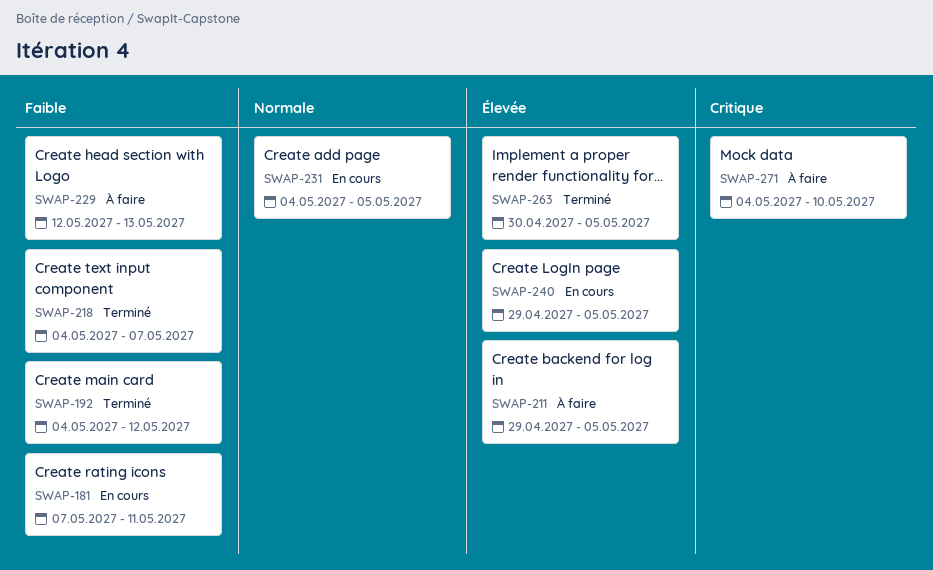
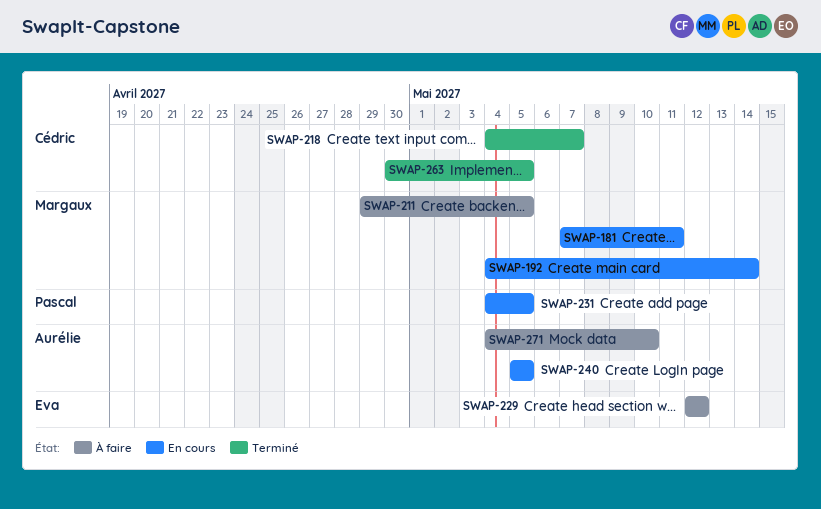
SWAP-192, status: Terminé -> En cours
SWAP-192, due: May 12 -> May 14
SWAP-229, due: May 13 -> May 12
SWAP-240, start: Apr 29 -> May 5

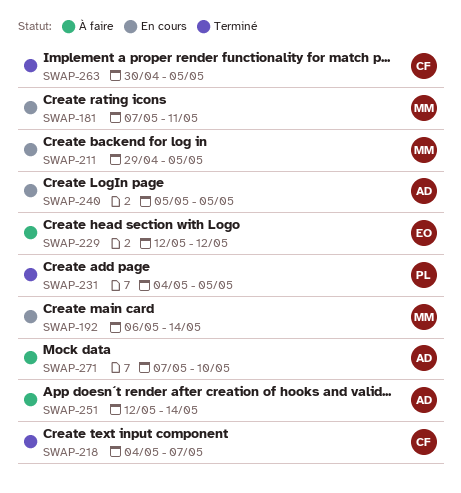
SWAP-192, start: May 4 -> May 6
SWAP-211, status: À faire -> En cours
SWAP-231, status: En cours -> Terminé
SWAP-251: none -> present
SWAP-271, start: May 4 -> May 7

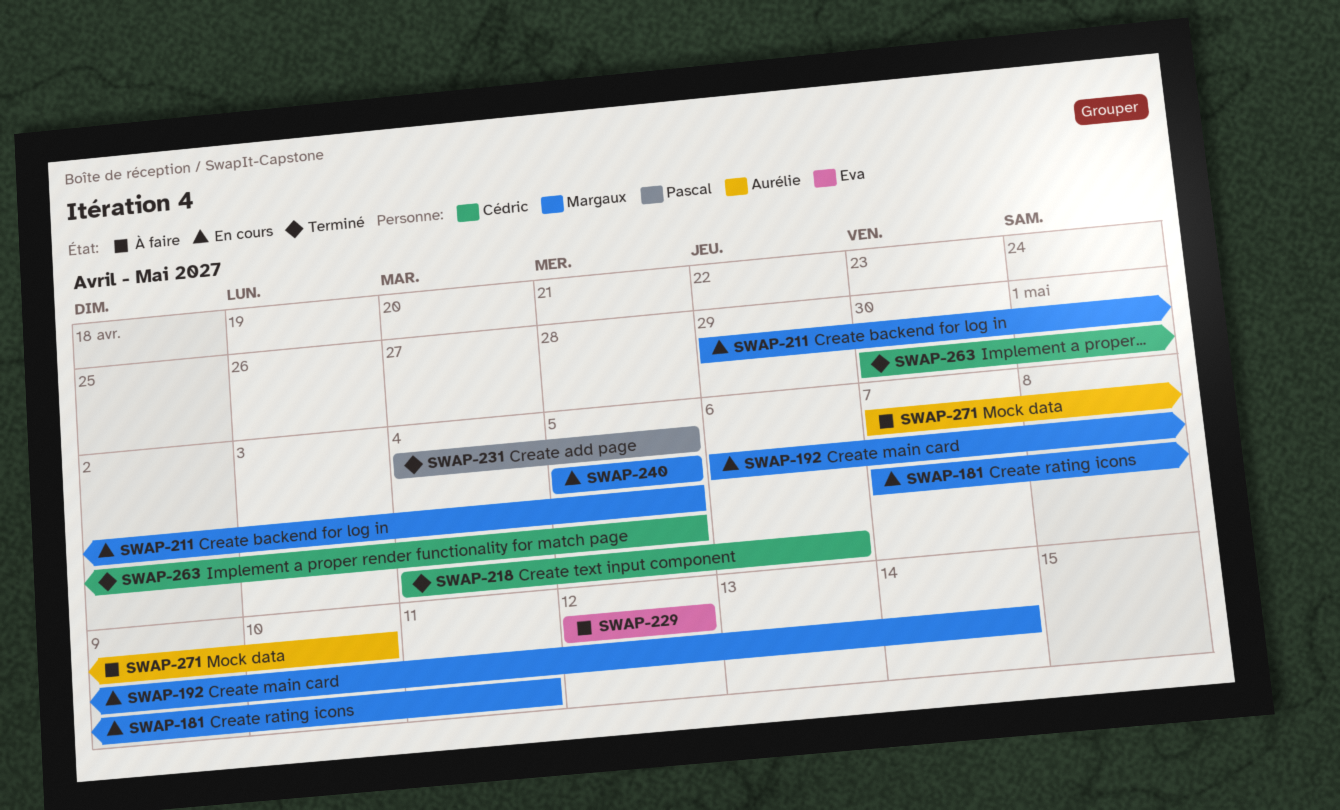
SWAP-218, due: May 7 -> May 6
SWAP-240, owner: Aurélie -> Margaux
SWAP-251: present -> none

